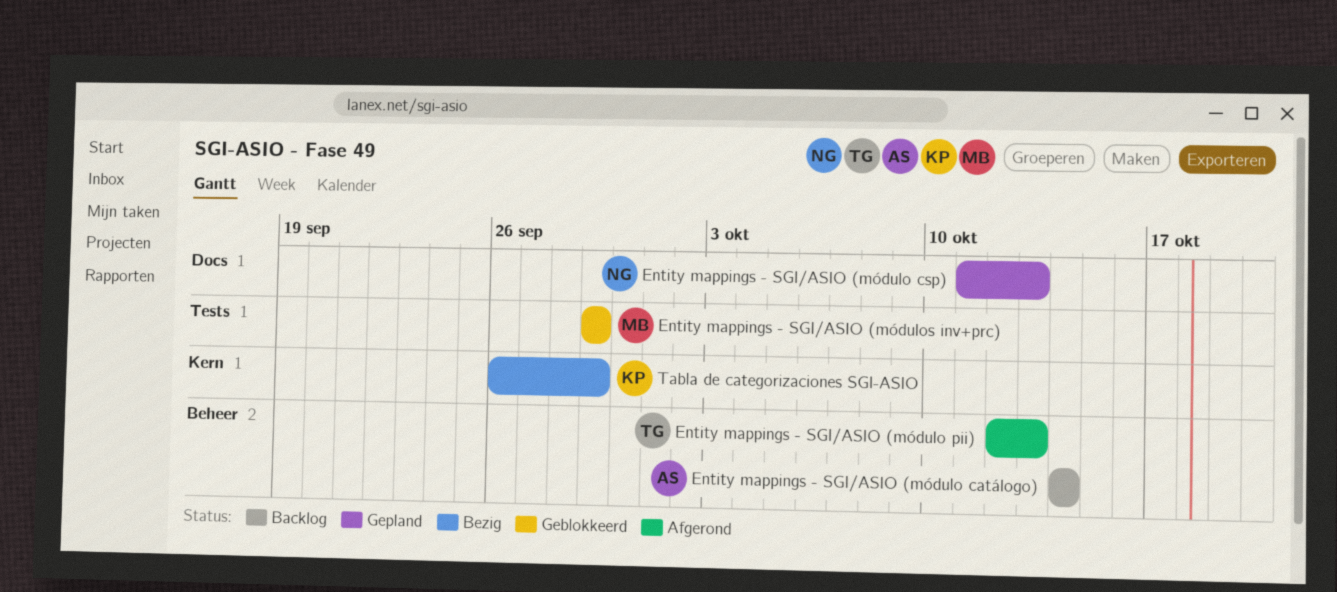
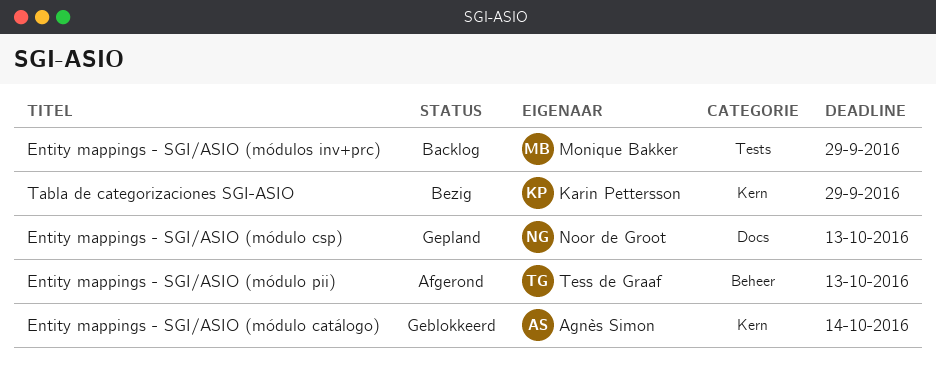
Entity mappings - SGI/ASIO (módulo catálogo), status: Backlog -> Geblokkeerd
Entity mappings - SGI/ASIO (módulo catálogo), label: Beheer -> Kern
Entity mappings - SGI/ASIO (módulos inv+prc), status: Geblokkeerd -> Backlog

